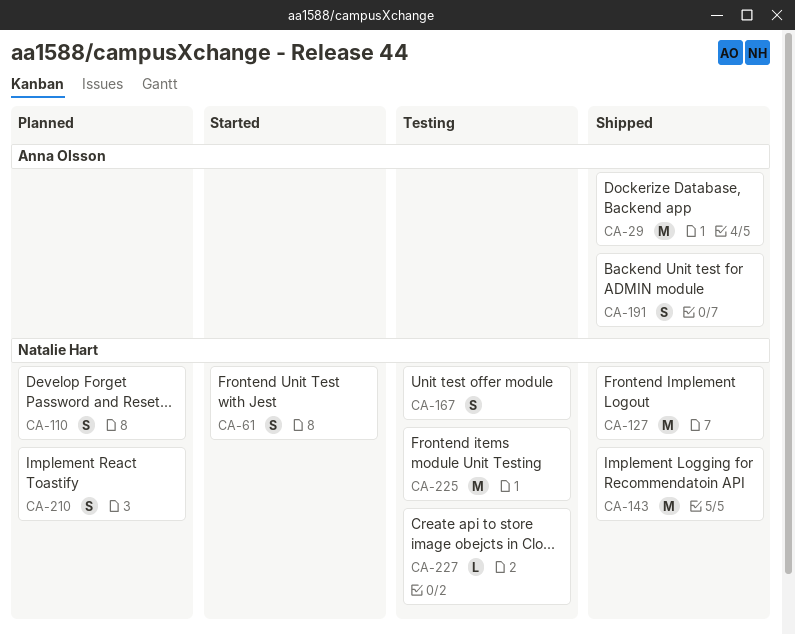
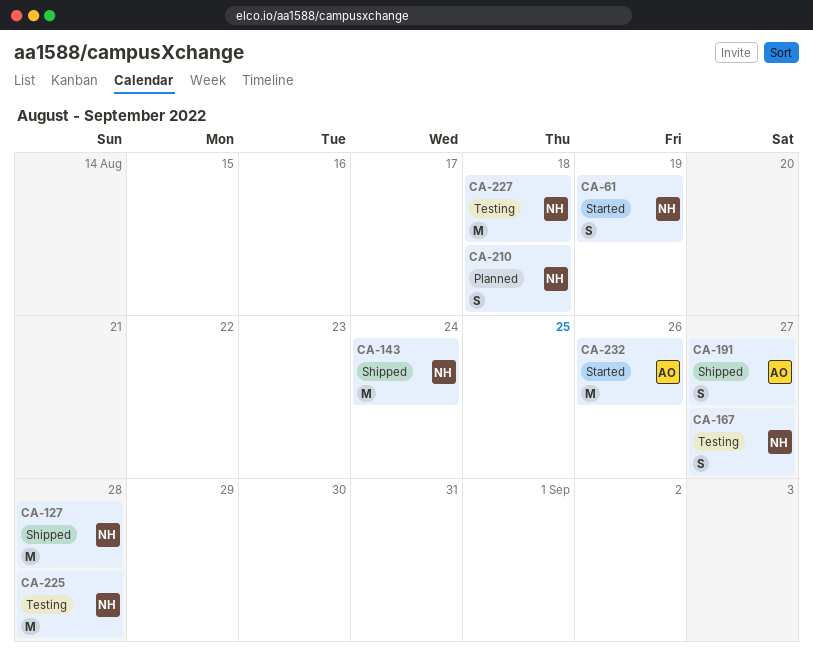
CA-29: present -> none
CA-110: present -> none
CA-227, estimate: L -> M
CA-232: none -> present

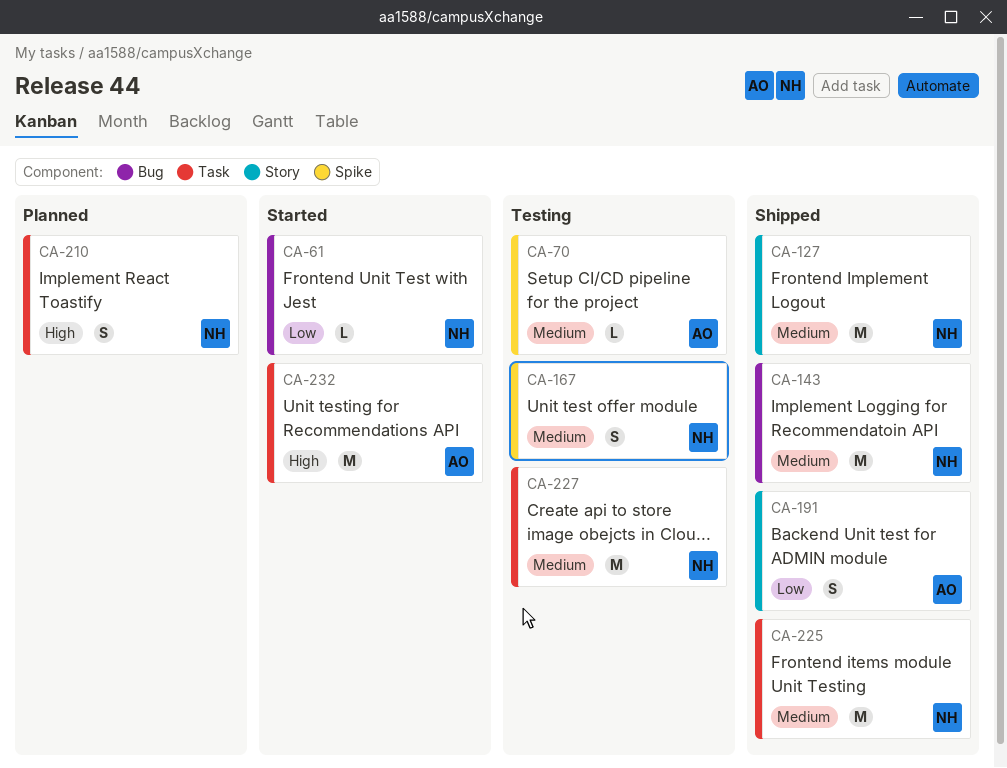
CA-61, estimate: S -> L
CA-70: none -> present
CA-225, status: Testing -> Shipped

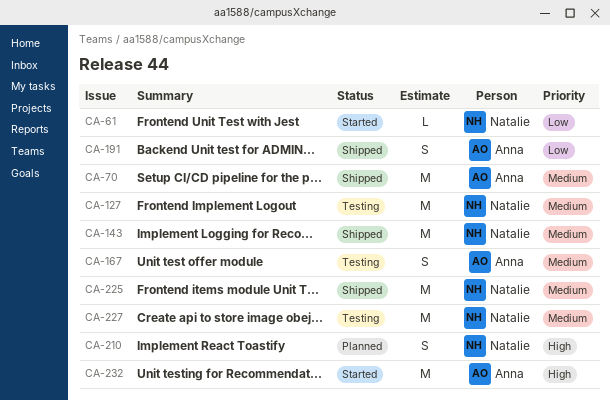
CA-70, status: Testing -> Shipped
CA-70, estimate: L -> M
CA-127, status: Shipped -> Testing
CA-167, owner: Natalie -> Anna

